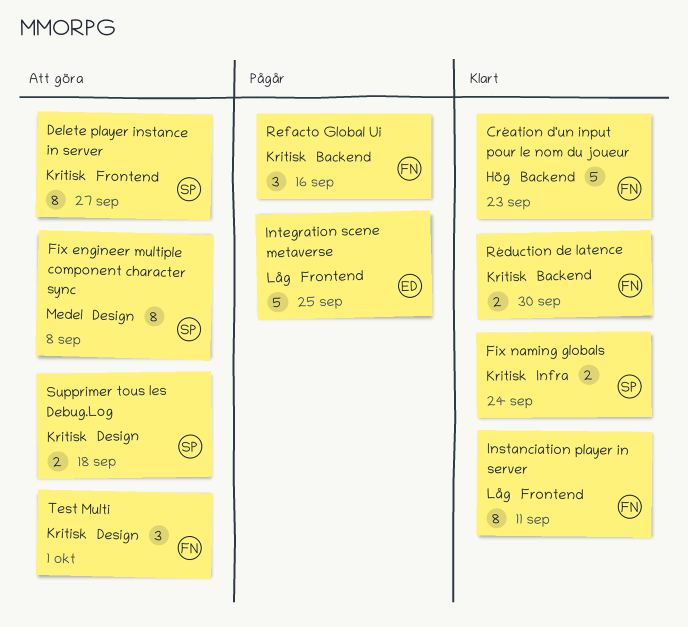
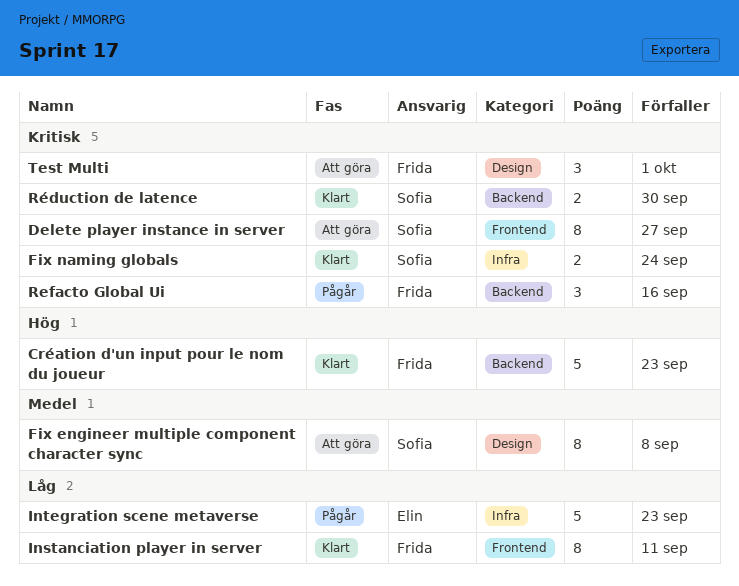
Integration scene metaverse, label: Frontend -> Infra
Integration scene metaverse, due: Sep 25 -> Sep 23
Réduction de latence, owner: Frida -> Sofia
Supprimer tous les Debug.Log: present -> none

